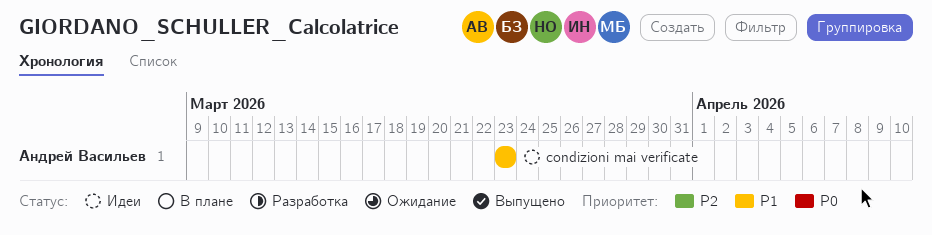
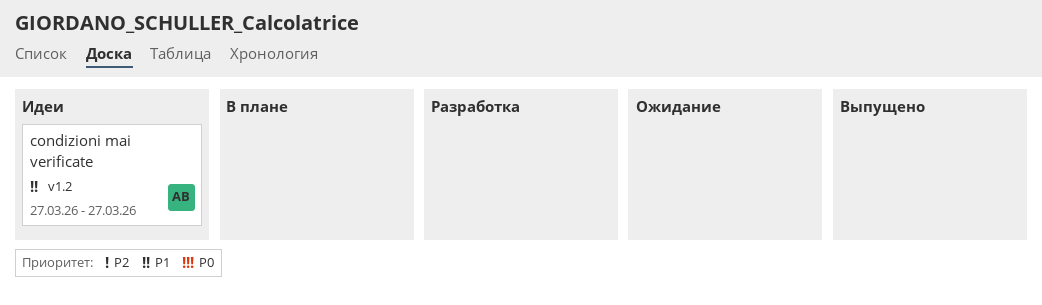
condizioni mai verificate, start: Mar 23 -> Mar 27
condizioni mai verificate, due: Mar 23 -> Mar 27

